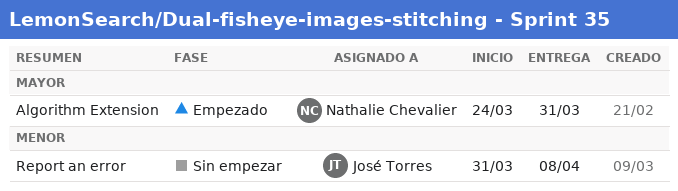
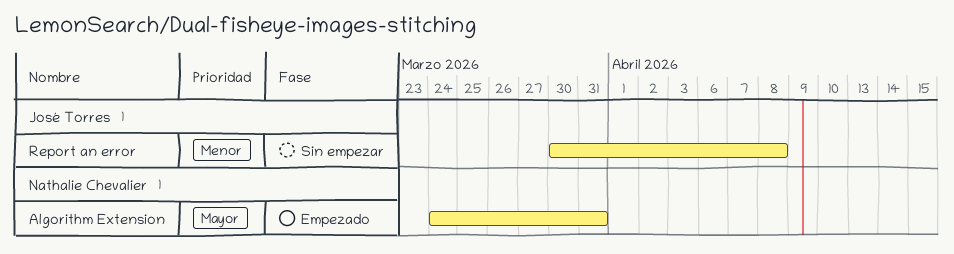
Report an error, start: Mar 31 -> Mar 30

